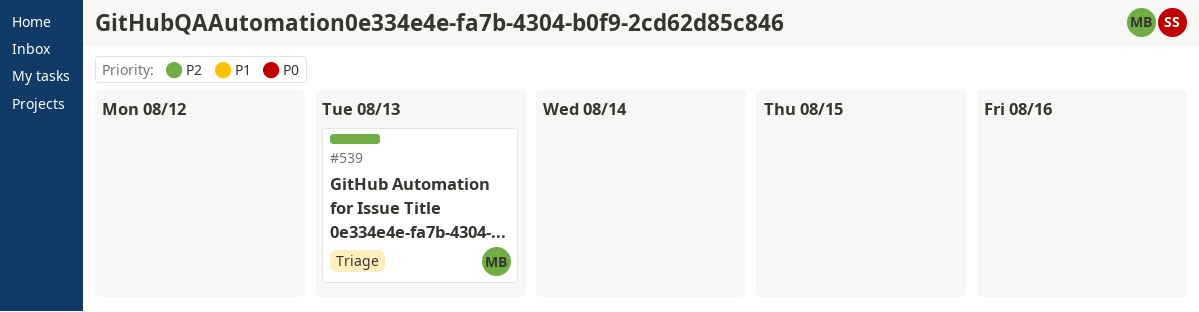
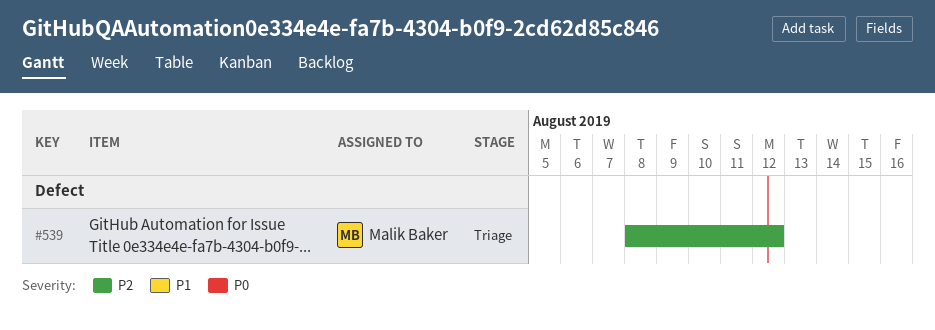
#539, due: Aug 13 -> Aug 12

